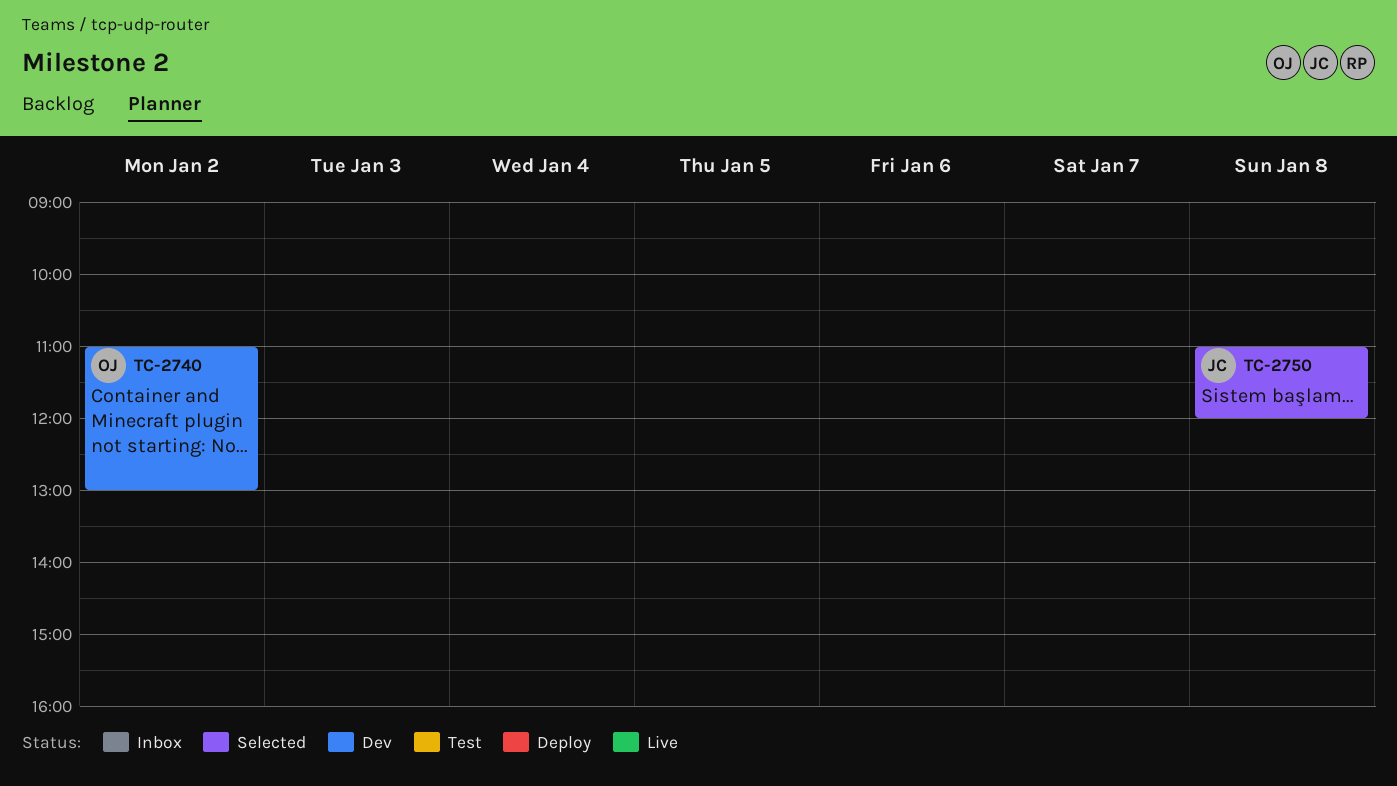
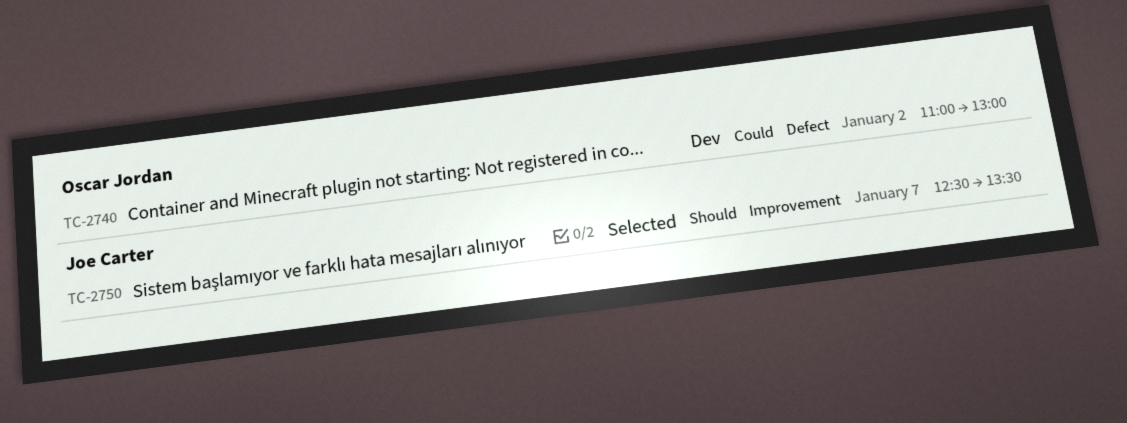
TC-2750, day: Jan 8 -> Jan 7
TC-2750, begins: 11:00 -> 12:30
TC-2750, ends: 12:00 -> 13:30

